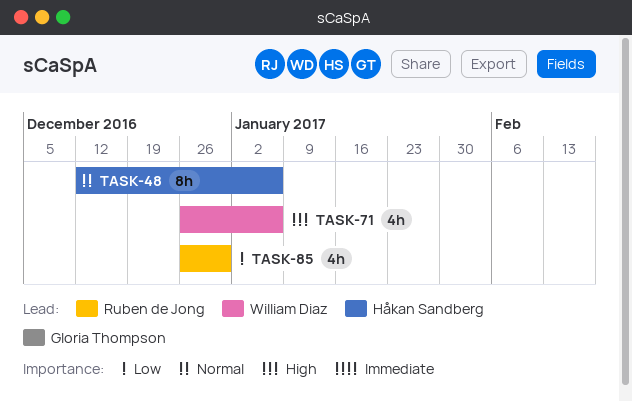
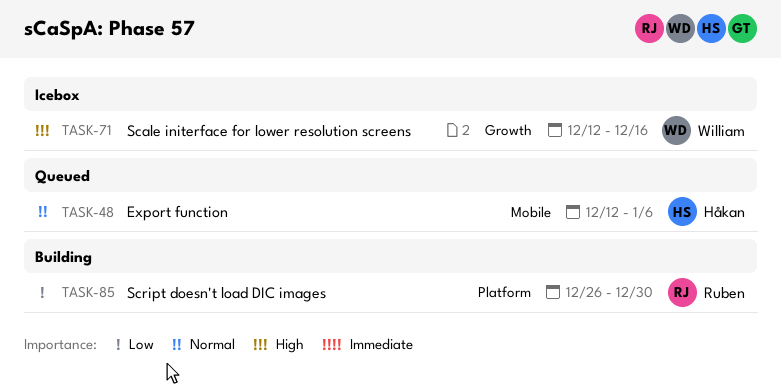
TASK-71, start: Dec 26 -> Dec 12
TASK-71, due: Jan 6 -> Dec 16

